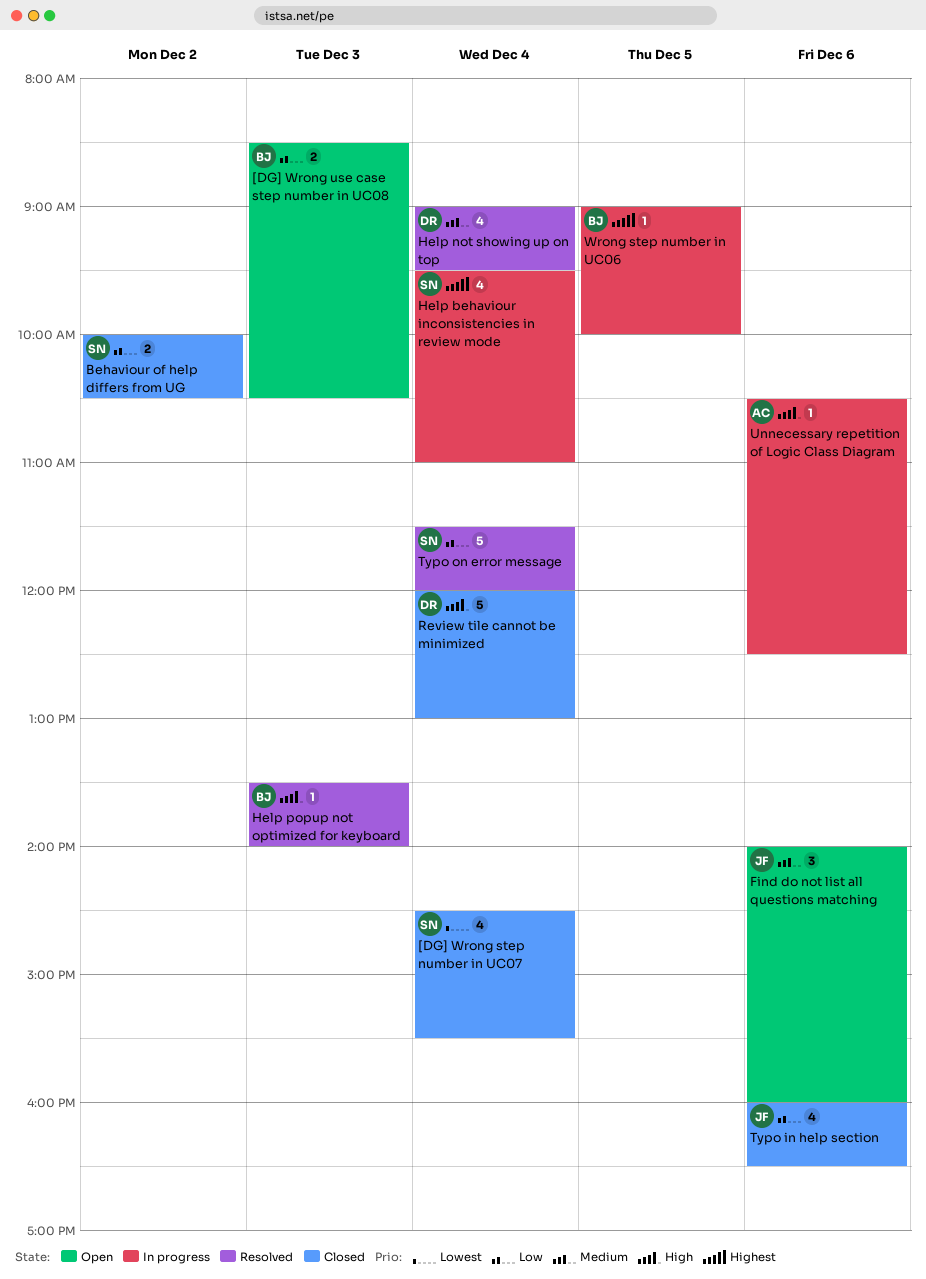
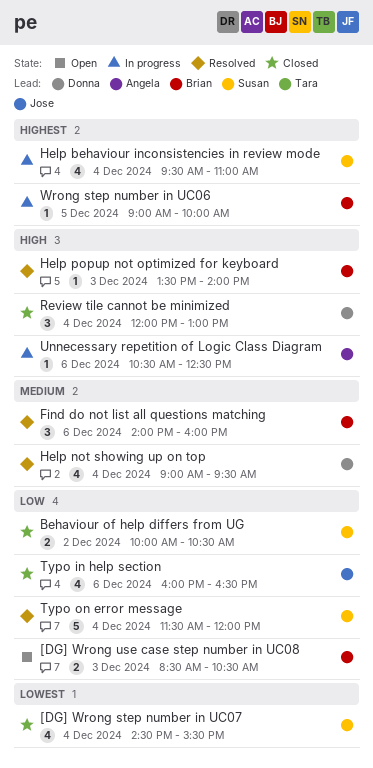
Find do not list all questions matching, status: Open -> Resolved
Find do not list all questions matching, owner: Jose -> Brian
Review tile cannot be minimized, estimate: 5 -> 3

